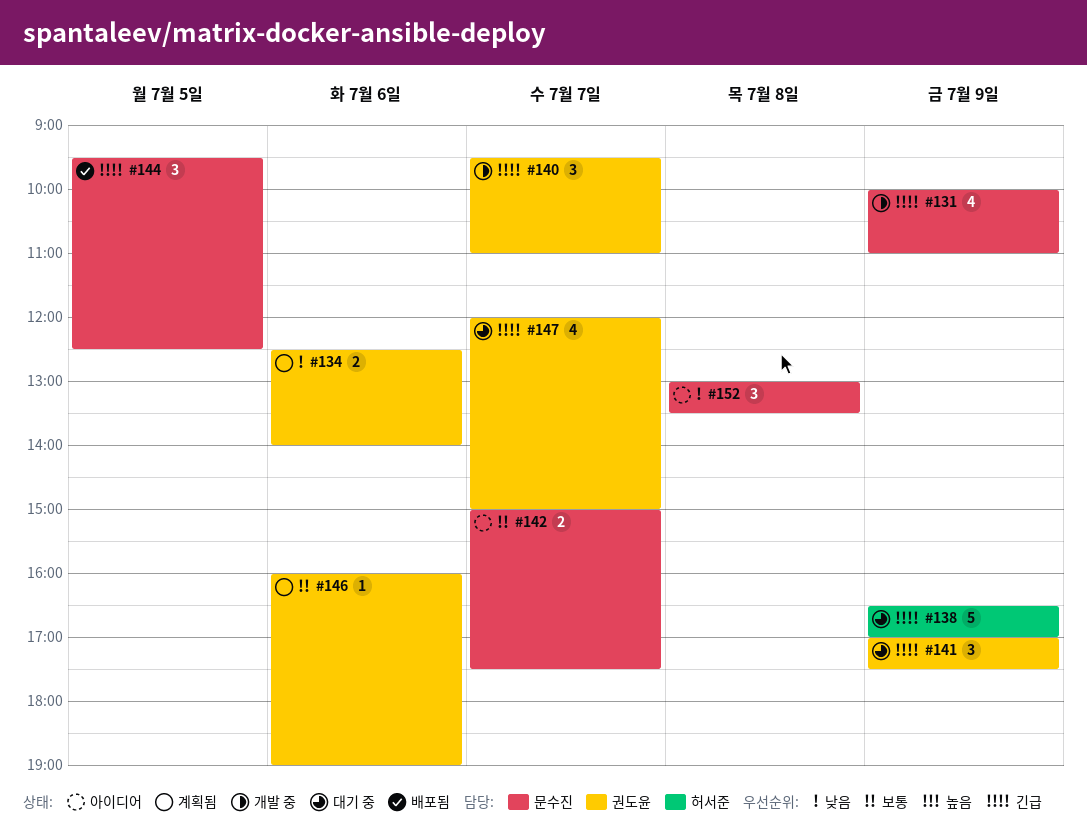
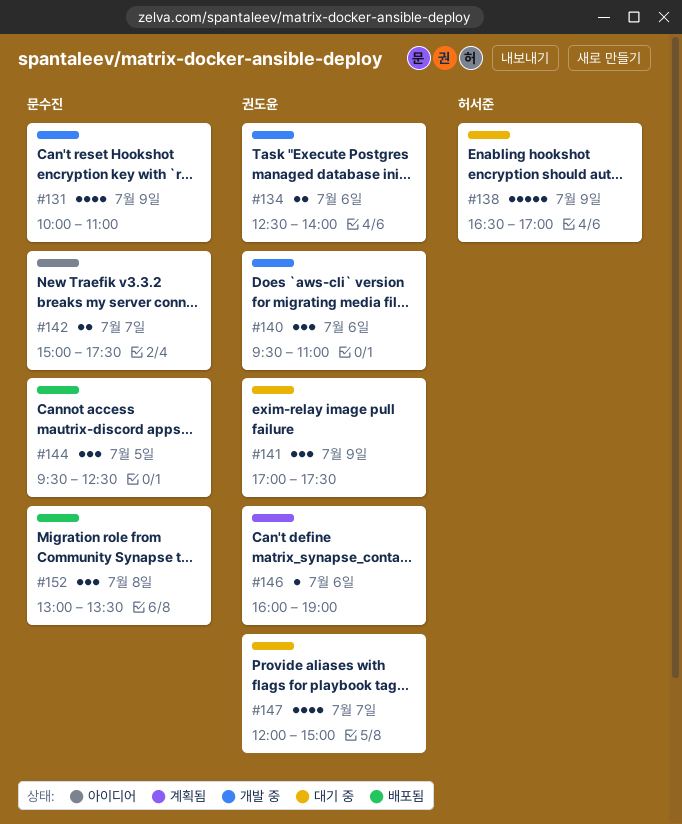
#134, status: 계획됨 -> 개발 중
#140, day: Jul 7 -> Jul 6
#152, status: 아이디어 -> 배포됨

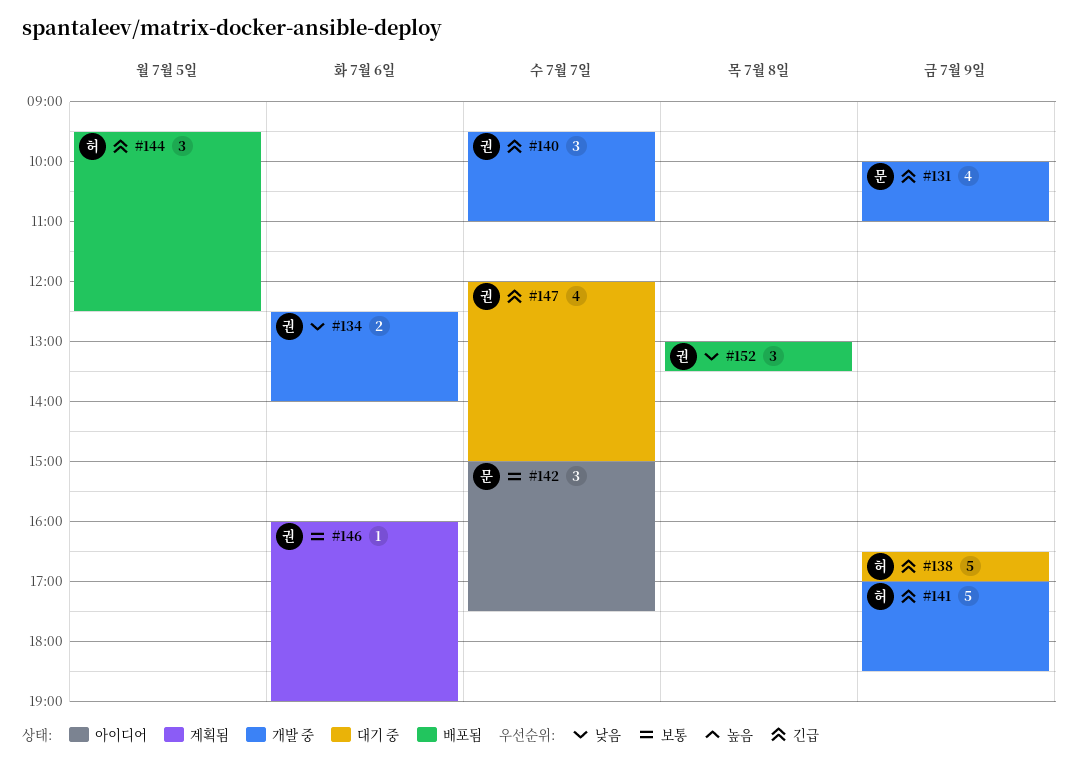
#140, day: Jul 6 -> Jul 7
#141, status: 대기 중 -> 개발 중
#141, owner: 권도윤 -> 허서준
#141, estimate: 3 -> 5
#141, ends: 17:30 -> 18:30
#142, estimate: 2 -> 3
#144, owner: 문수진 -> 허서준
#152, owner: 문수진 -> 권도윤

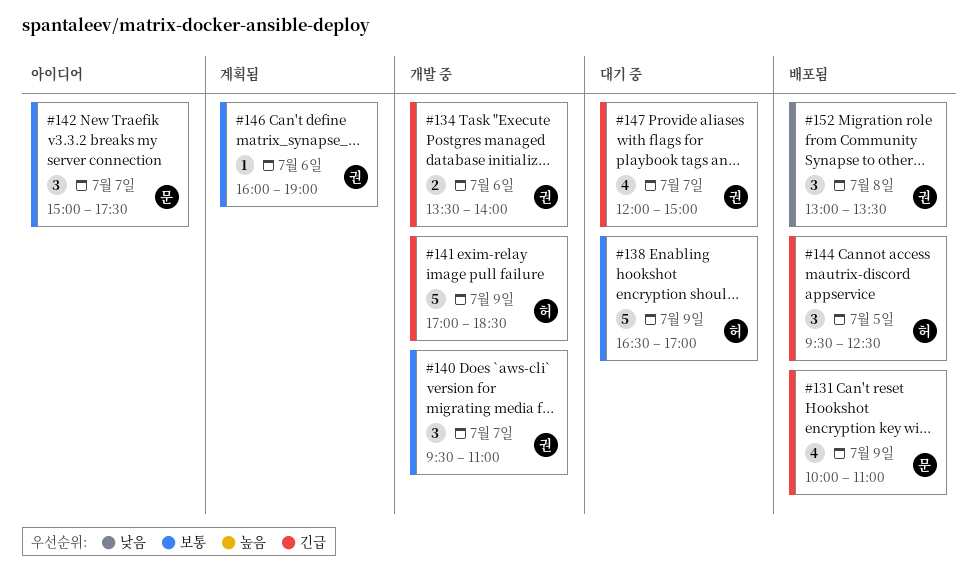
#131, status: 개발 중 -> 배포됨
#134, priority: 낮음 -> 긴급
#134, begins: 12:30 -> 13:30
#138, priority: 긴급 -> 보통
#140, priority: 긴급 -> 보통

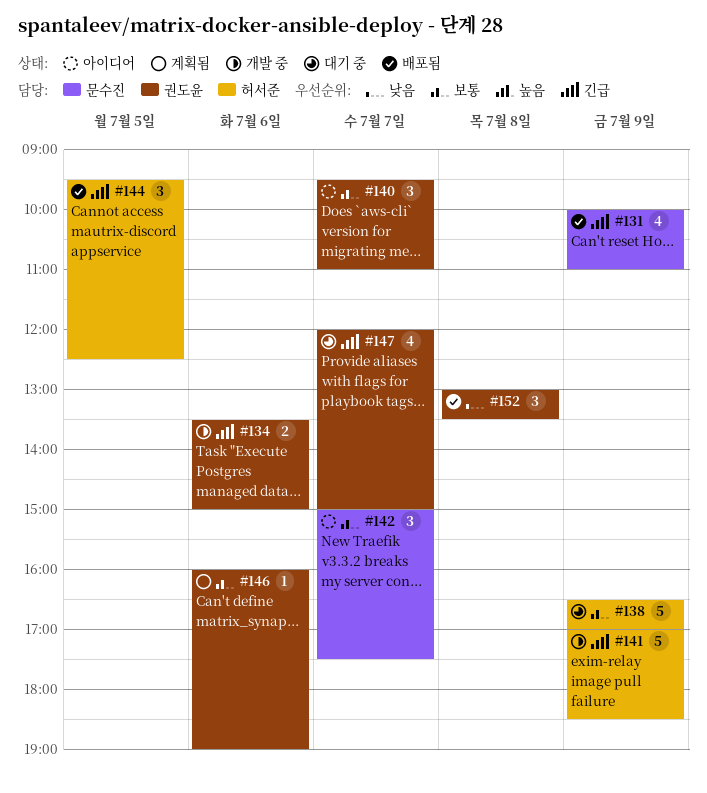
#134, ends: 14:00 -> 15:00
#140, status: 개발 중 -> 아이디어

